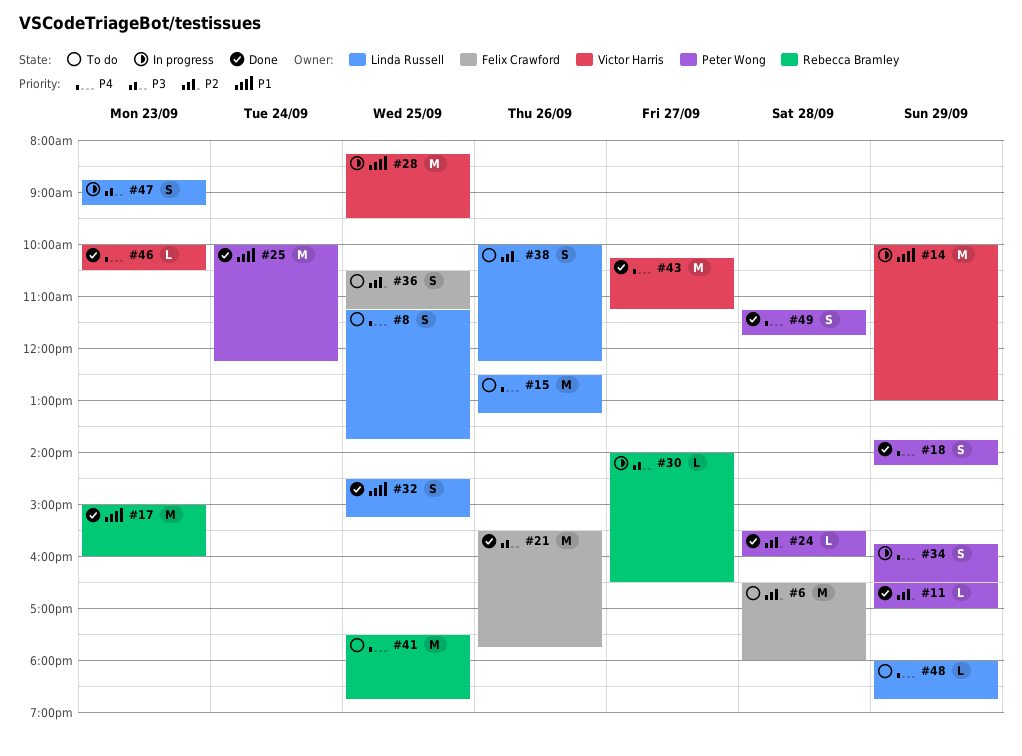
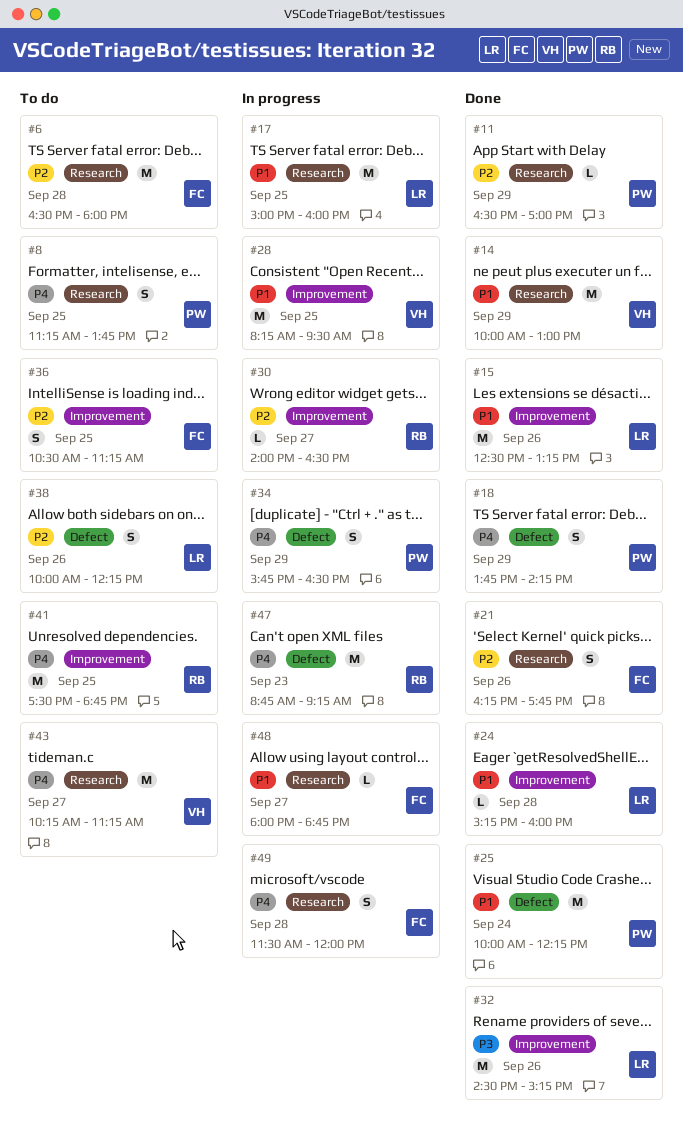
#8, owner: Linda Russell -> Peter Wong
#14, status: In progress -> Done
#15, status: To do -> Done
#15, priority: P4 -> P1
#17, status: Done -> In progress
#17, owner: Rebecca Bramley -> Linda Russell
#17, day: Sep 23 -> Sep 25
#21, priority: P3 -> P2
#21, estimate: M -> S
#21, begins: 15:30 -> 16:15
#24, owner: Peter Wong -> Linda Russell
#24, priority: P2 -> P1
#24, begins: 15:30 -> 15:15
#30, priority: P3 -> P2
#32, priority: P1 -> P3
#32, estimate: S -> M
#32, day: Sep 25 -> Sep 26
#43, status: Done -> To do
#46: present -> none
#47, owner: Linda Russell -> Rebecca Bramley
#47, priority: P3 -> P4
#47, estimate: S -> M
#48, status: To do -> In progress
#48, owner: Linda Russell -> Felix Crawford
#48, priority: P4 -> P1
#48, day: Sep 29 -> Sep 27
#49, status: Done -> In progress
#49, owner: Peter Wong -> Felix Crawford
#49, begins: 11:15 -> 11:30
#49, ends: 11:45 -> 12:00

